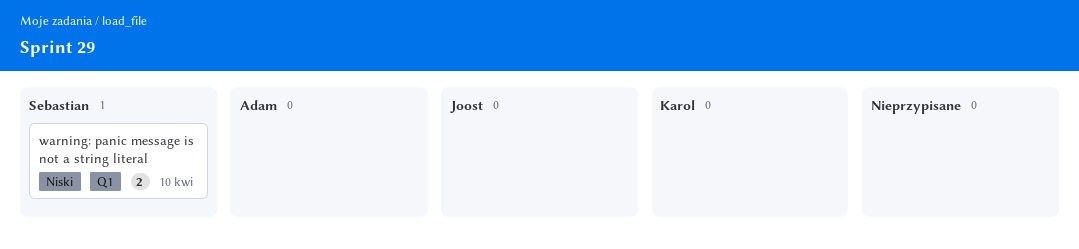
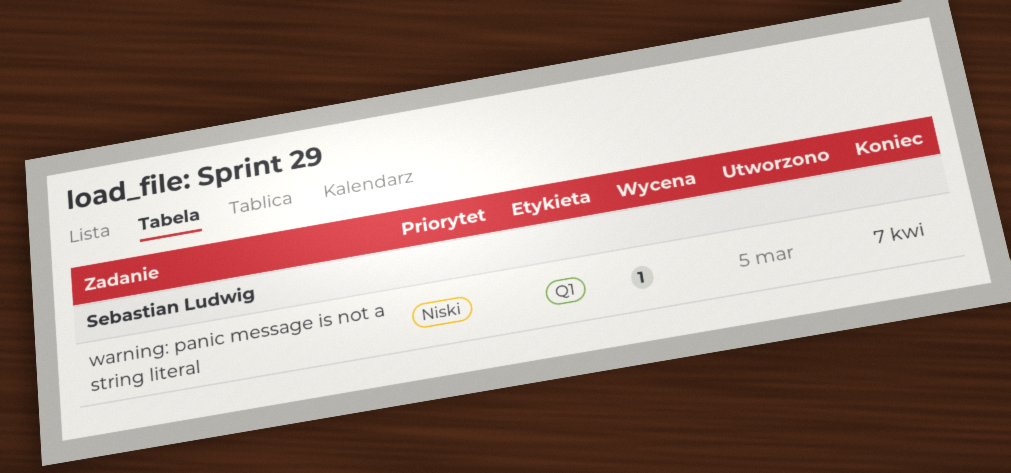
warning: panic message is not a string literal, estimate: 2 -> 1
warning: panic message is not a string literal, due: Apr 10 -> Apr 7

